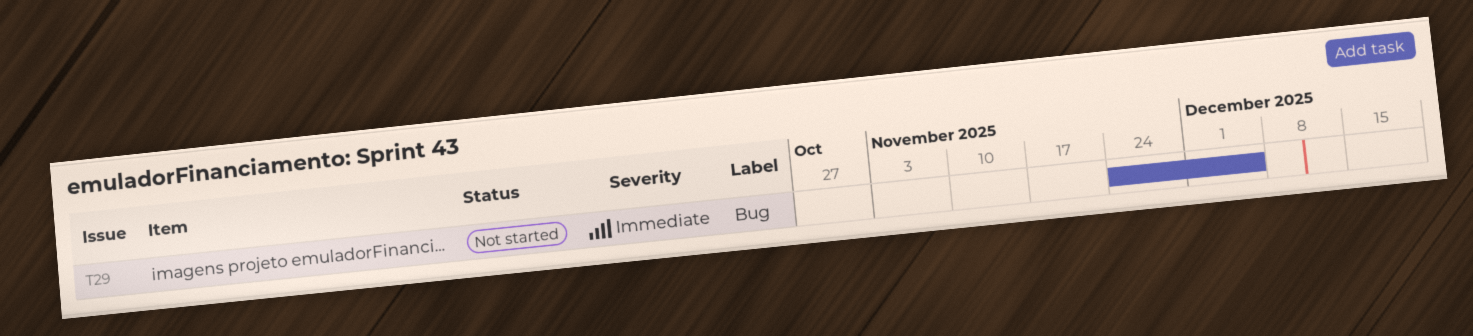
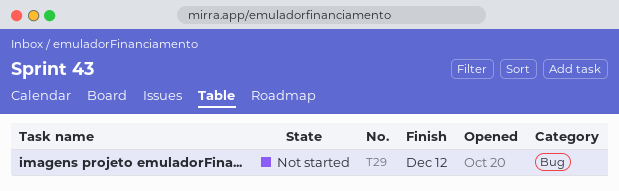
T29, due: Dec 5 -> Dec 12

